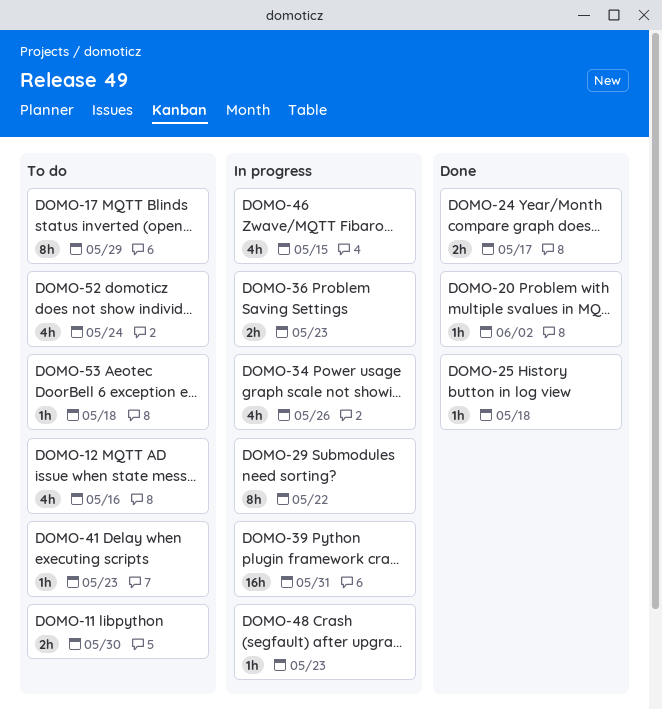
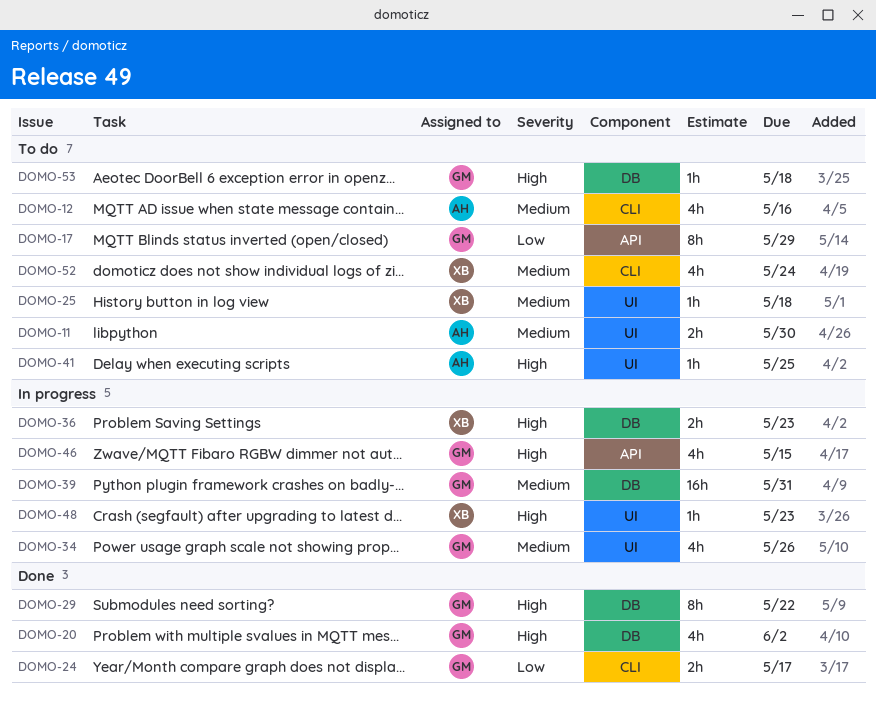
DOMO-20, estimate: 1h -> 4h
DOMO-25, status: Done -> To do
DOMO-29, status: In progress -> Done
DOMO-41, due: May 23 -> May 25

